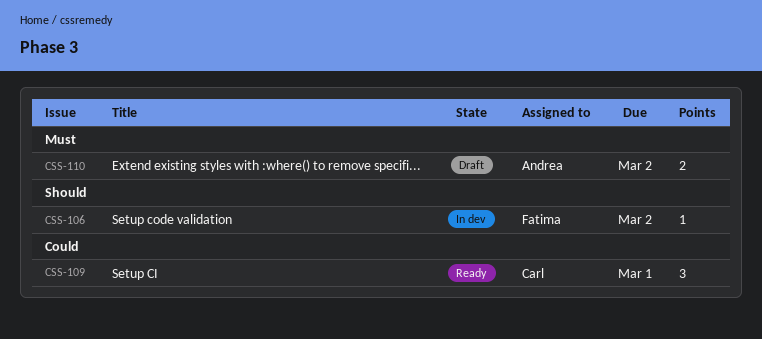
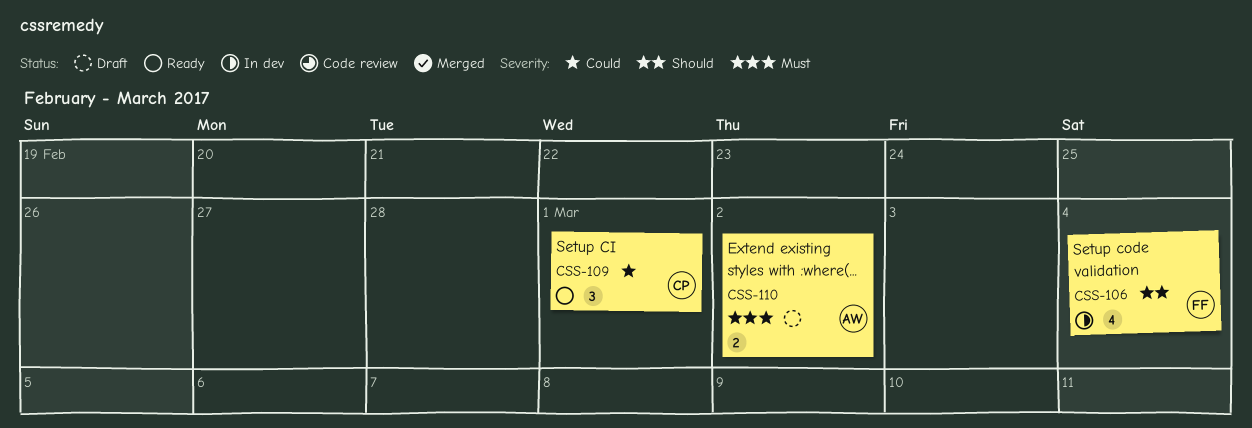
CSS-106, estimate: 1 -> 4
CSS-106, due: Mar 2 -> Mar 4

